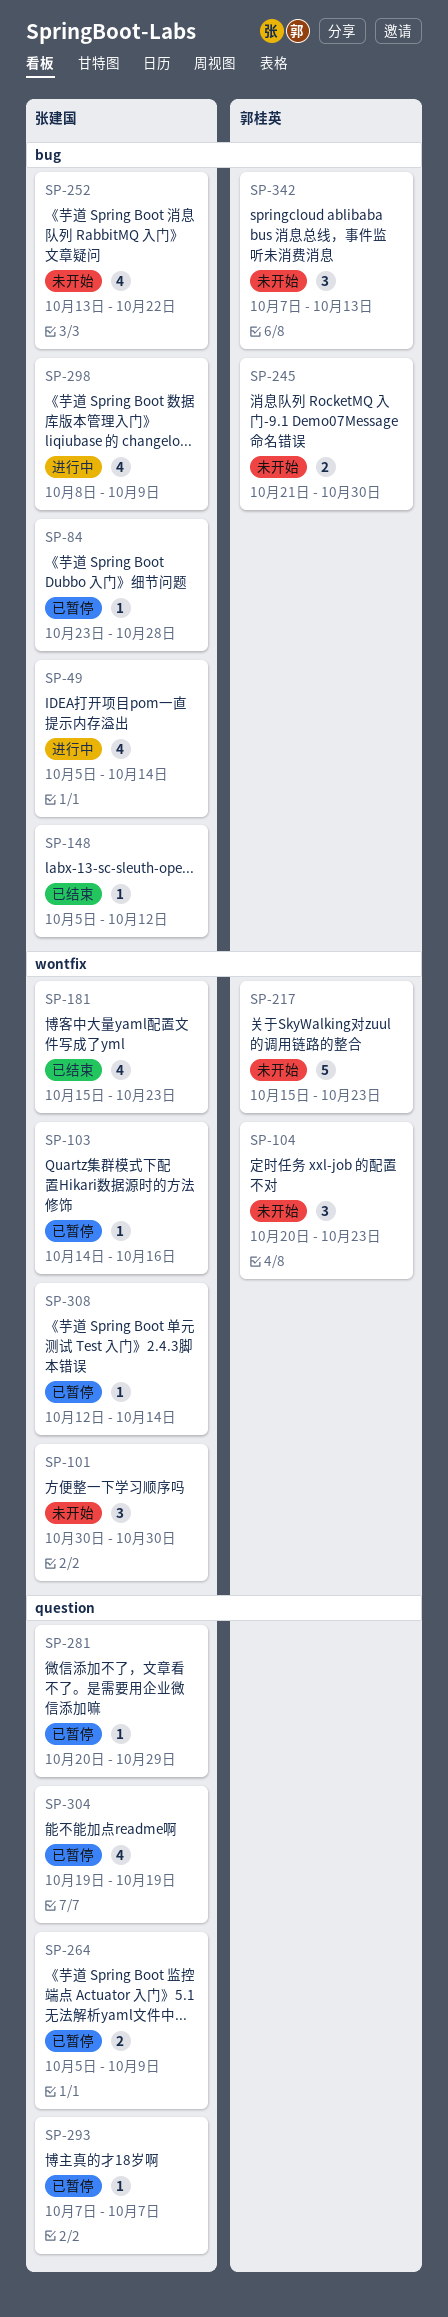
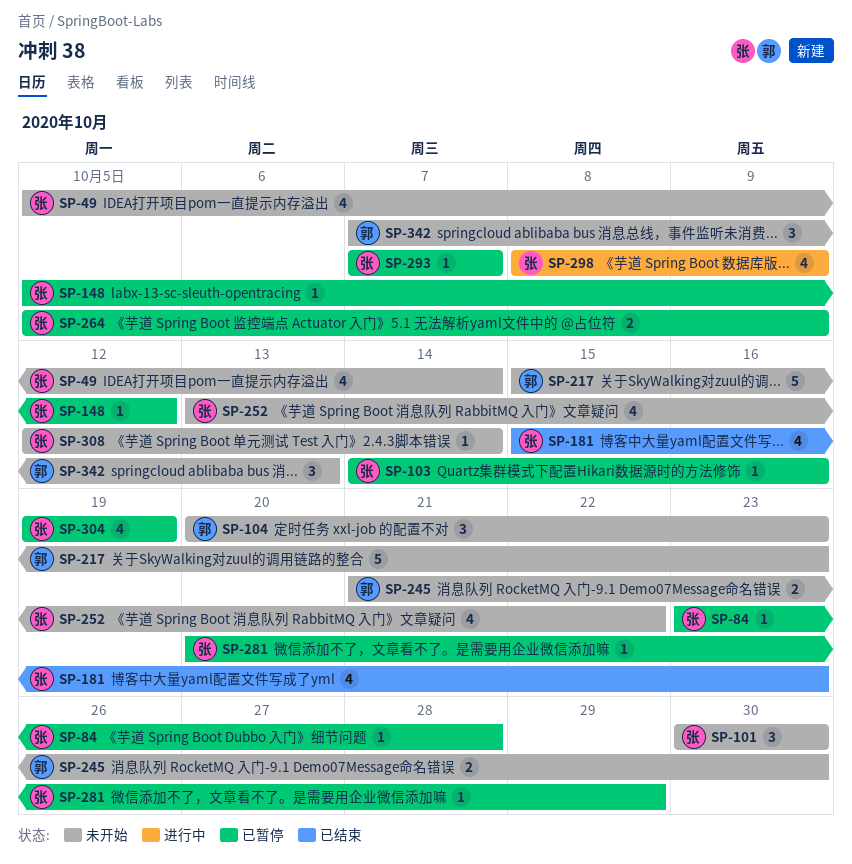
SP-49, status: 进行中 -> 未开始
SP-148, status: 已结束 -> 已暂停
SP-308, status: 已暂停 -> 未开始

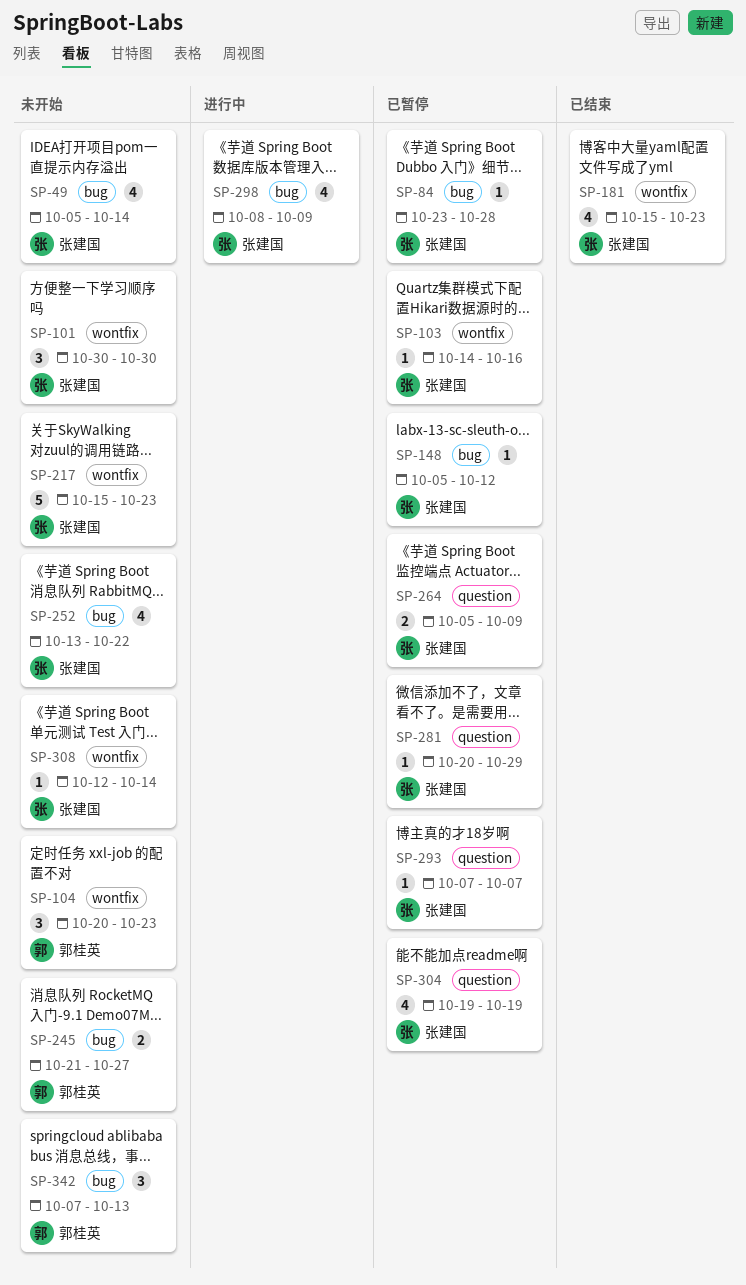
SP-217, owner: 郭桂英 -> 张建国
SP-245, due: Oct 30 -> Oct 27

